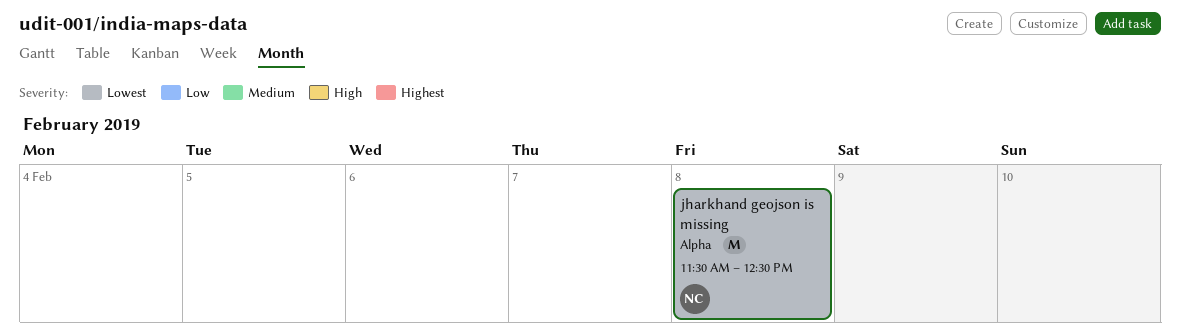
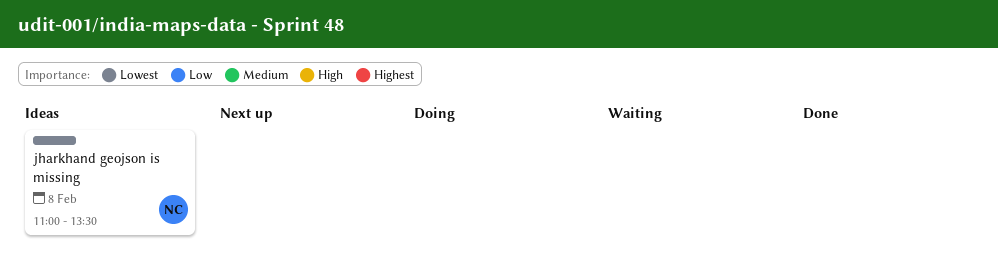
jharkhand geojson is missing, begins: 11:30 -> 11:00
jharkhand geojson is missing, ends: 12:30 -> 13:30

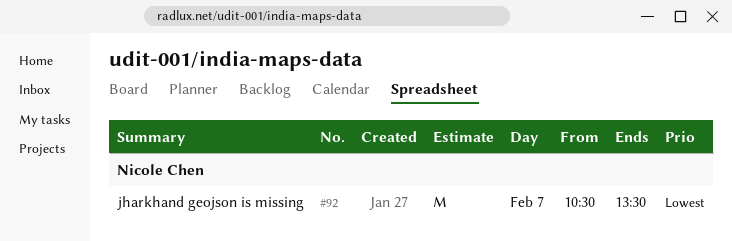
jharkhand geojson is missing, day: Feb 8 -> Feb 7
jharkhand geojson is missing, begins: 11:00 -> 10:30

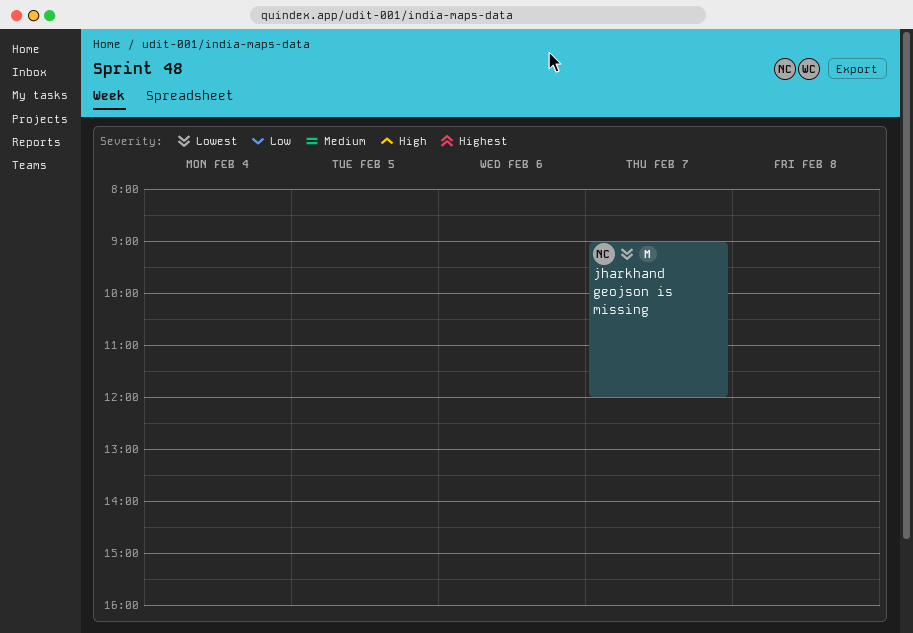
jharkhand geojson is missing, begins: 10:30 -> 09:00
jharkhand geojson is missing, ends: 13:30 -> 12:00

